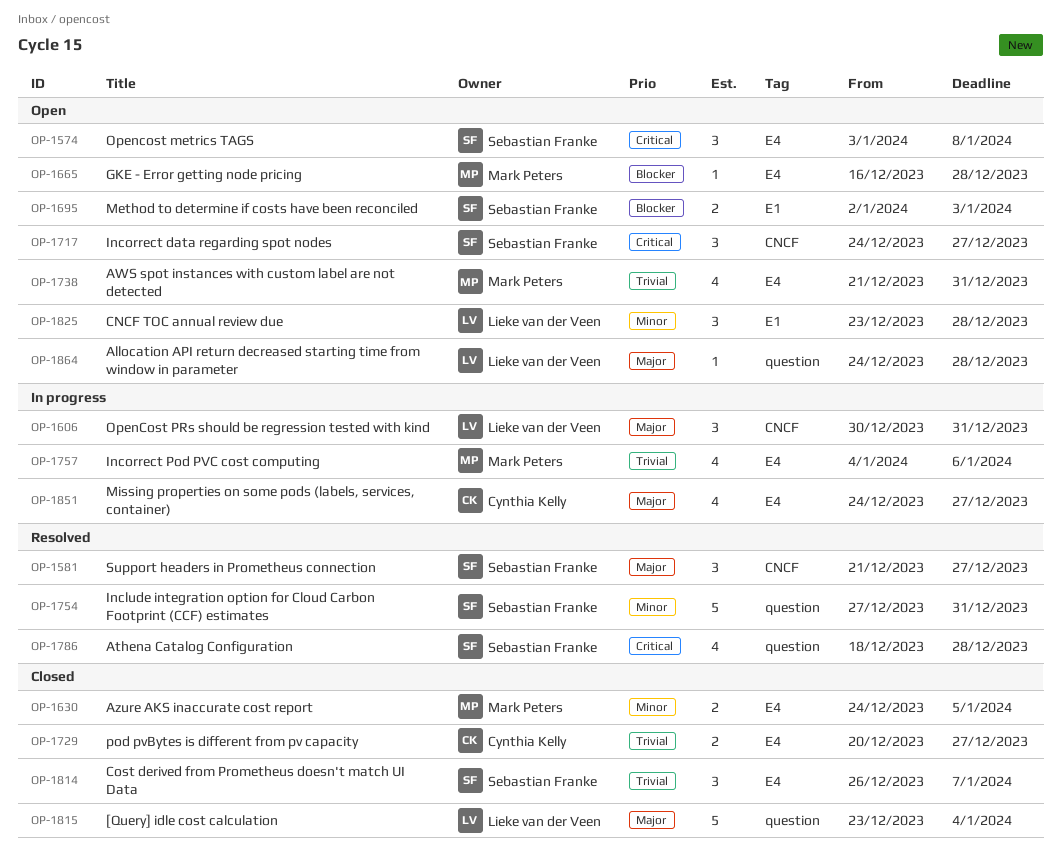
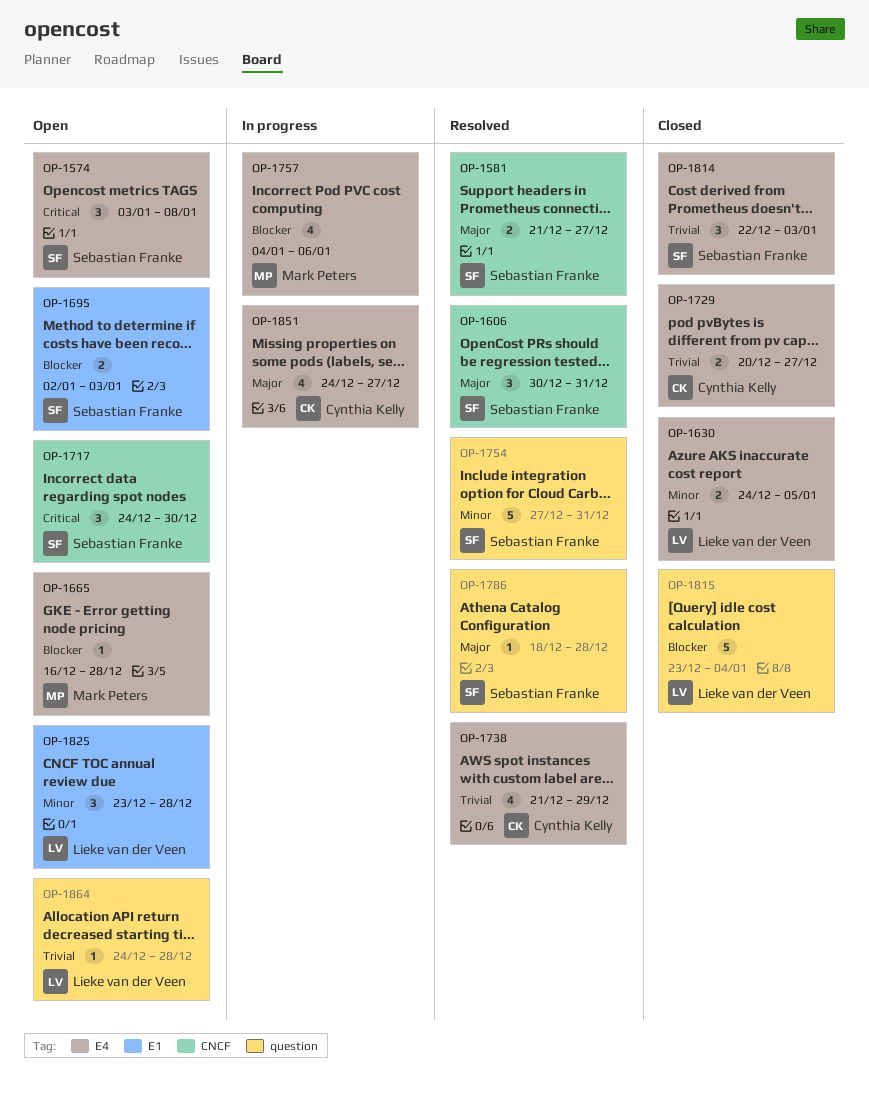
OP-1581, estimate: 3 -> 2
OP-1606, status: In progress -> Resolved
OP-1606, owner: Lieke van der Veen -> Sebastian Franke
OP-1630, owner: Mark Peters -> Lieke van der Veen
OP-1717, due: Dec 27 -> Dec 30
OP-1738, status: Open -> Resolved
OP-1738, owner: Mark Peters -> Cynthia Kelly
OP-1738, due: Dec 31 -> Dec 29
OP-1757, priority: Trivial -> Blocker
OP-1786, priority: Critical -> Major
OP-1786, estimate: 4 -> 1
OP-1814, start: Dec 26 -> Dec 22
OP-1814, due: Jan 7 -> Jan 3
OP-1815, priority: Major -> Blocker
OP-1864, priority: Major -> Trivial

